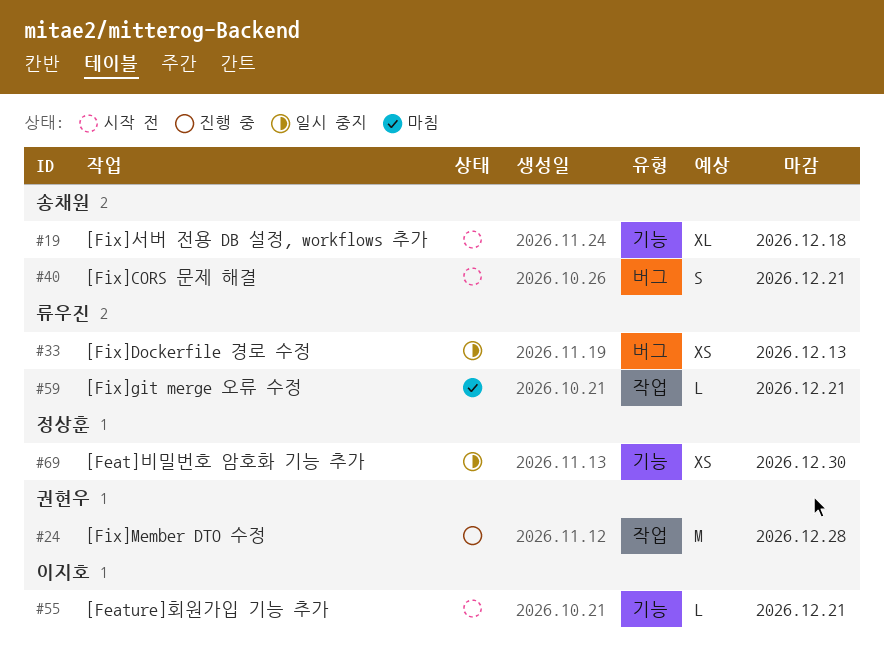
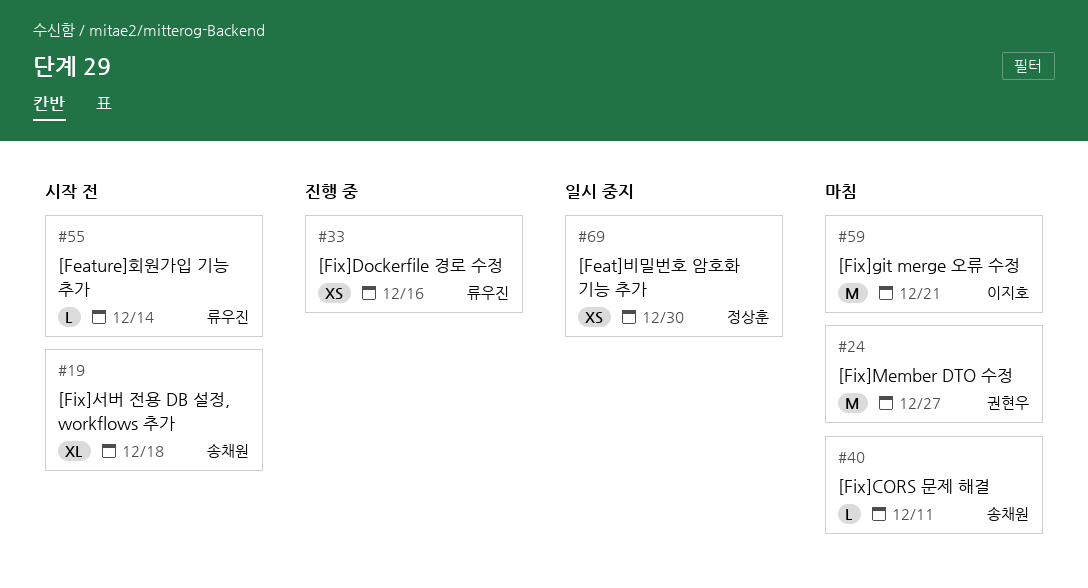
#24, status: 진행 중 -> 마침
#24, due: Dec 28 -> Dec 27
#33, status: 일시 중지 -> 진행 중
#33, due: Dec 13 -> Dec 16
#40, status: 시작 전 -> 마침
#40, estimate: S -> L
#40, due: Dec 21 -> Dec 11
#55, owner: 이지호 -> 류우진
#55, due: Dec 21 -> Dec 14
#59, owner: 류우진 -> 이지호
#59, estimate: L -> M

